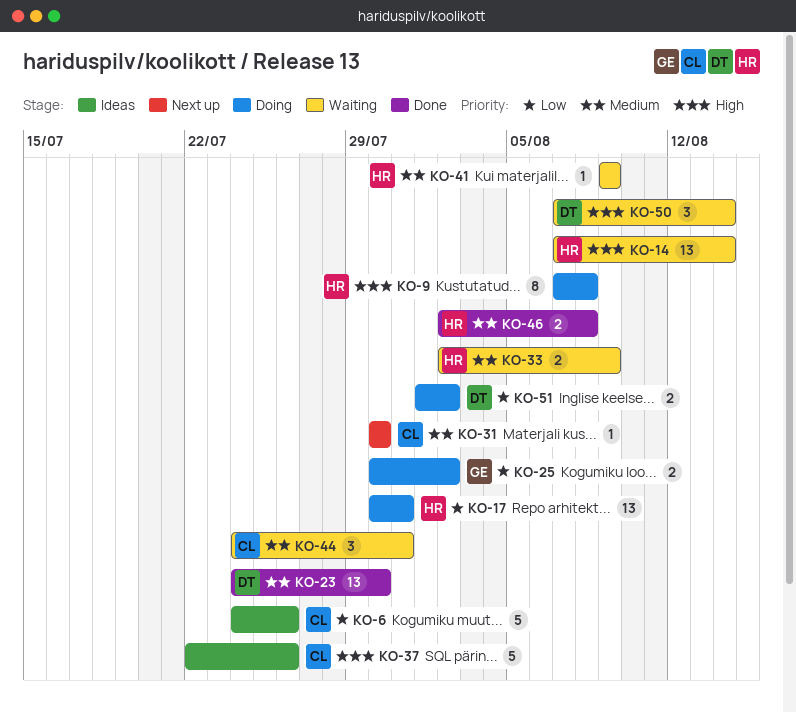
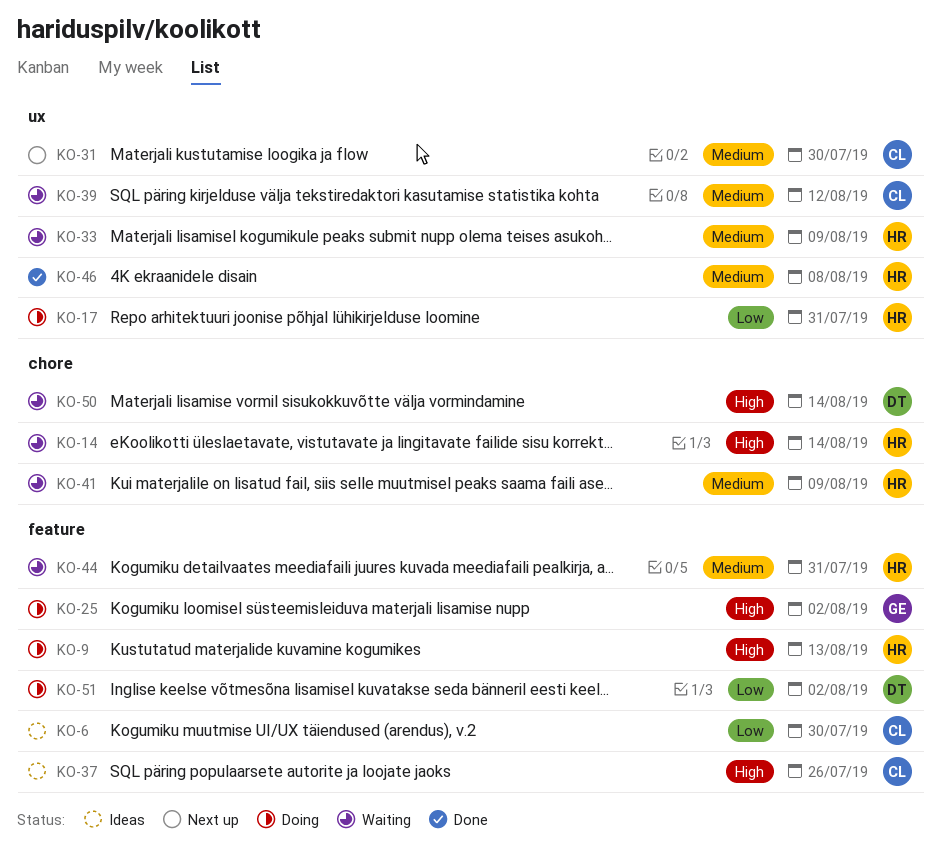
KO-6, due: Jul 26 -> Jul 30
KO-9, due: Aug 8 -> Aug 13
KO-23: present -> none
KO-25, priority: Low -> High
KO-39: none -> present
KO-44, owner: CL -> HR

